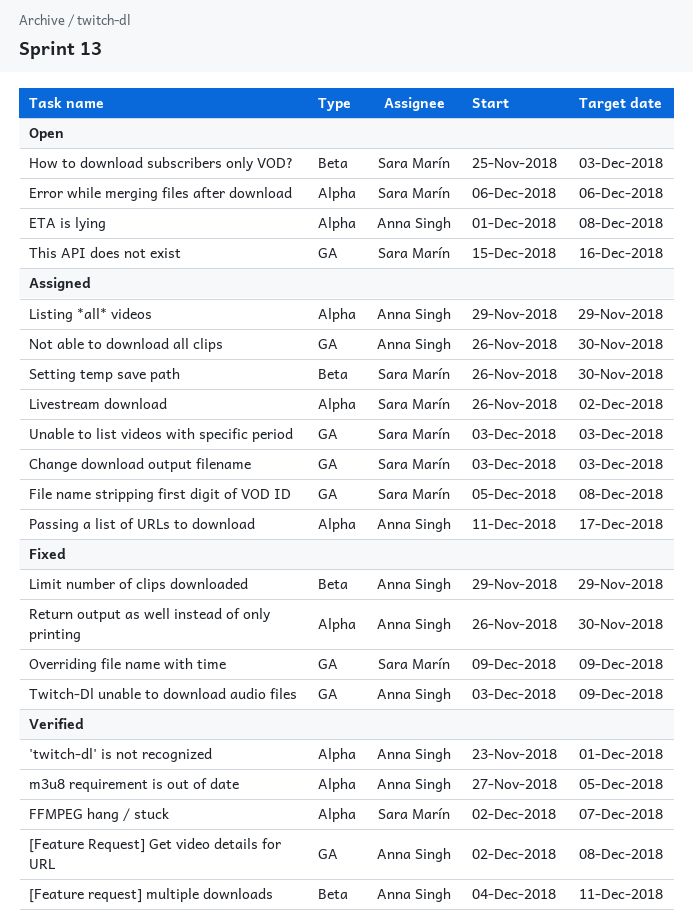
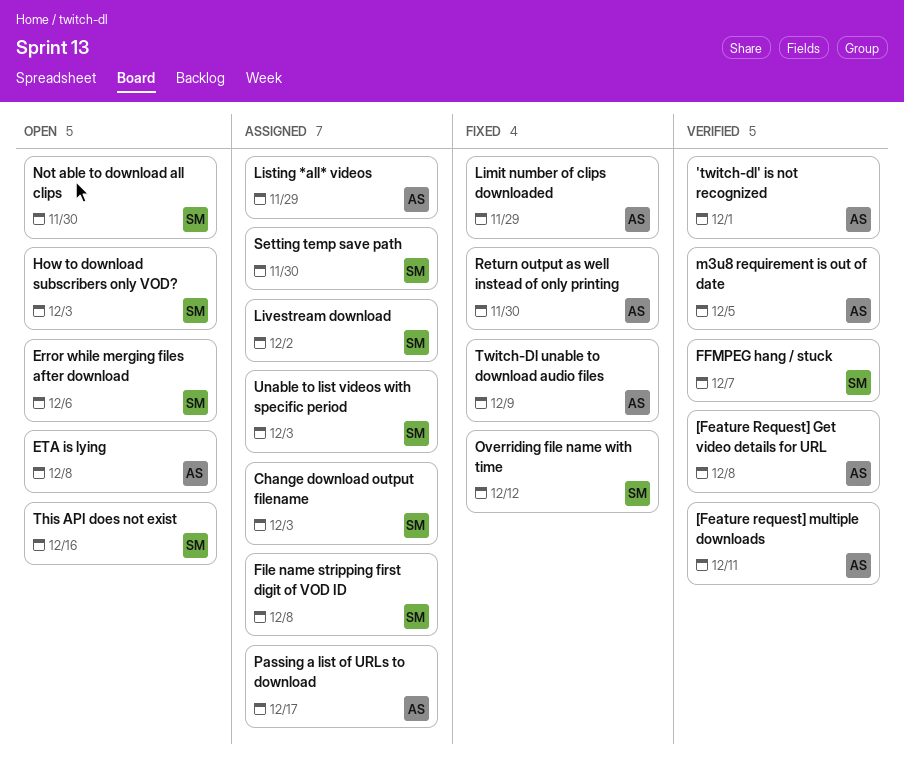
Not able to download all clips, status: Assigned -> Open
Not able to download all clips, owner: Anna Singh -> Sara Marín
Overriding file name with time, due: Dec 9 -> Dec 12

